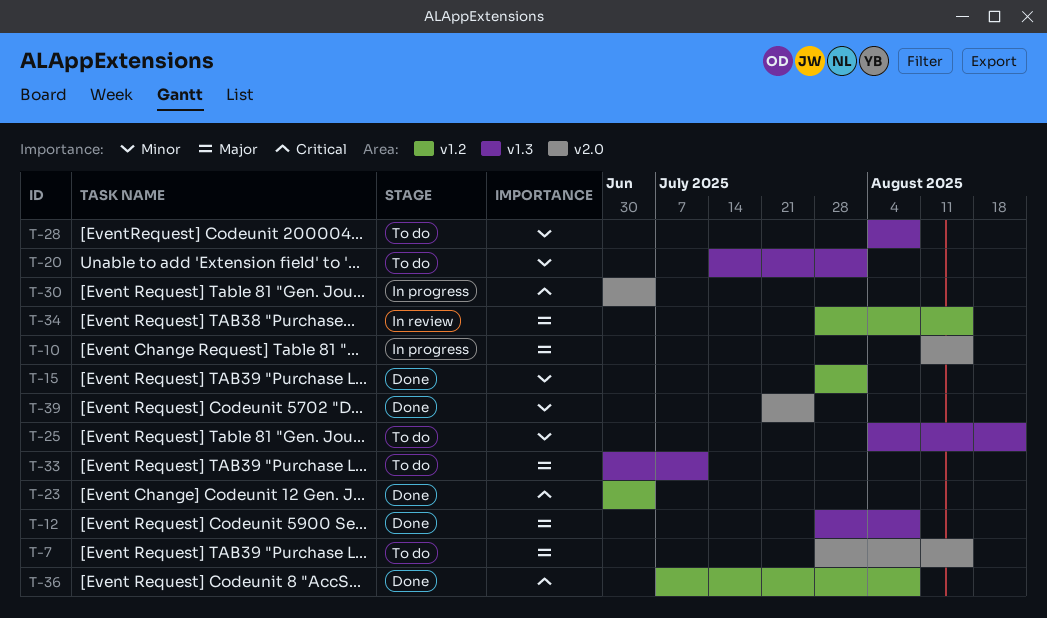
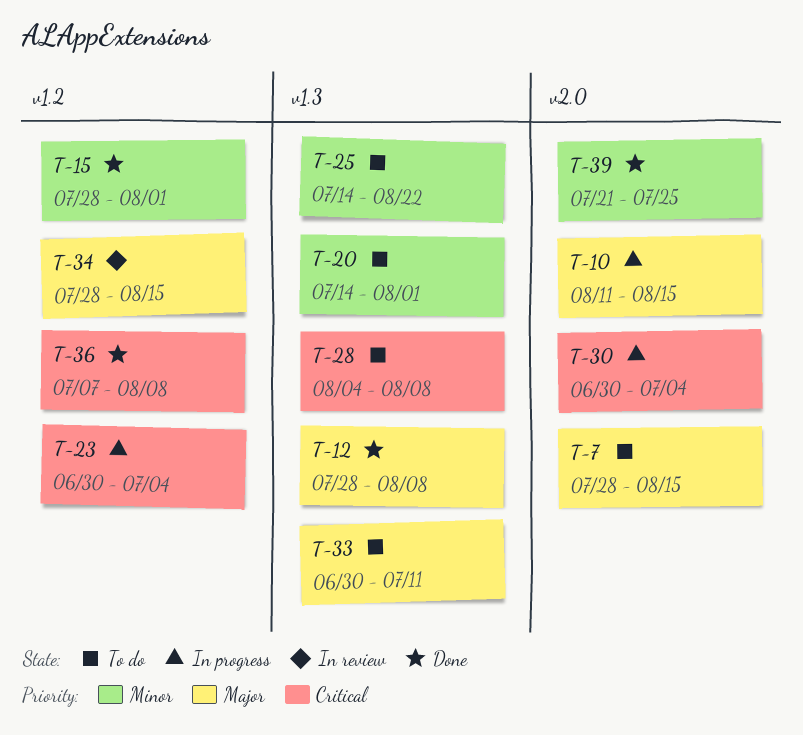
T-23, status: Done -> In progress
T-25, start: Aug 4 -> Jul 14
T-28, priority: Minor -> Critical

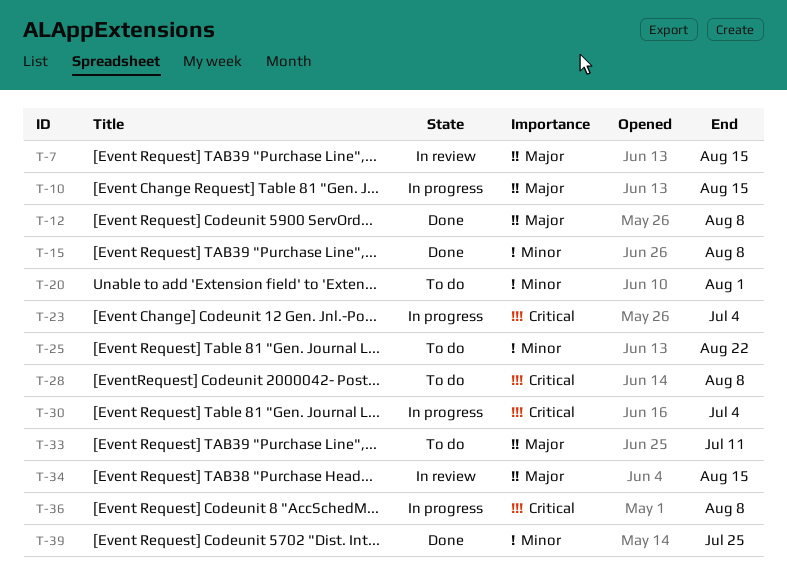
T-7, status: To do -> In review
T-15, due: Aug 1 -> Aug 8
T-36, status: Done -> In progress

